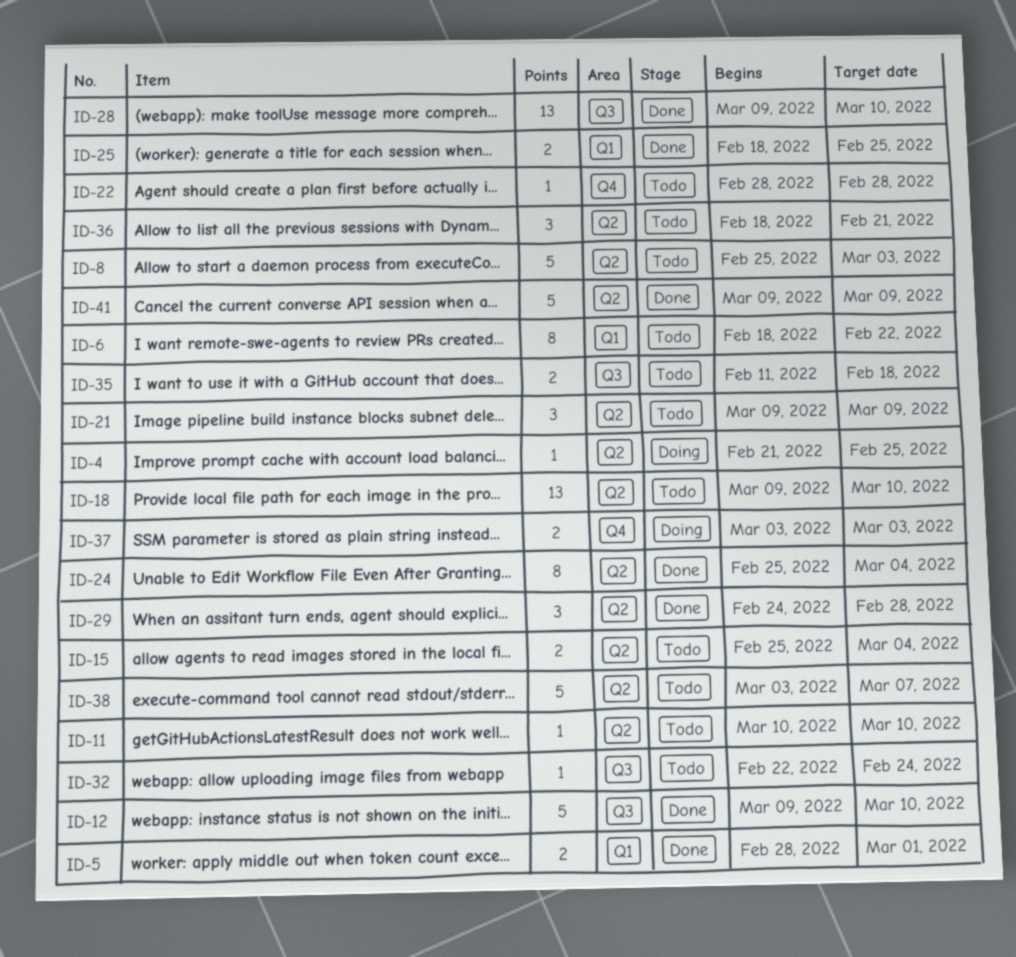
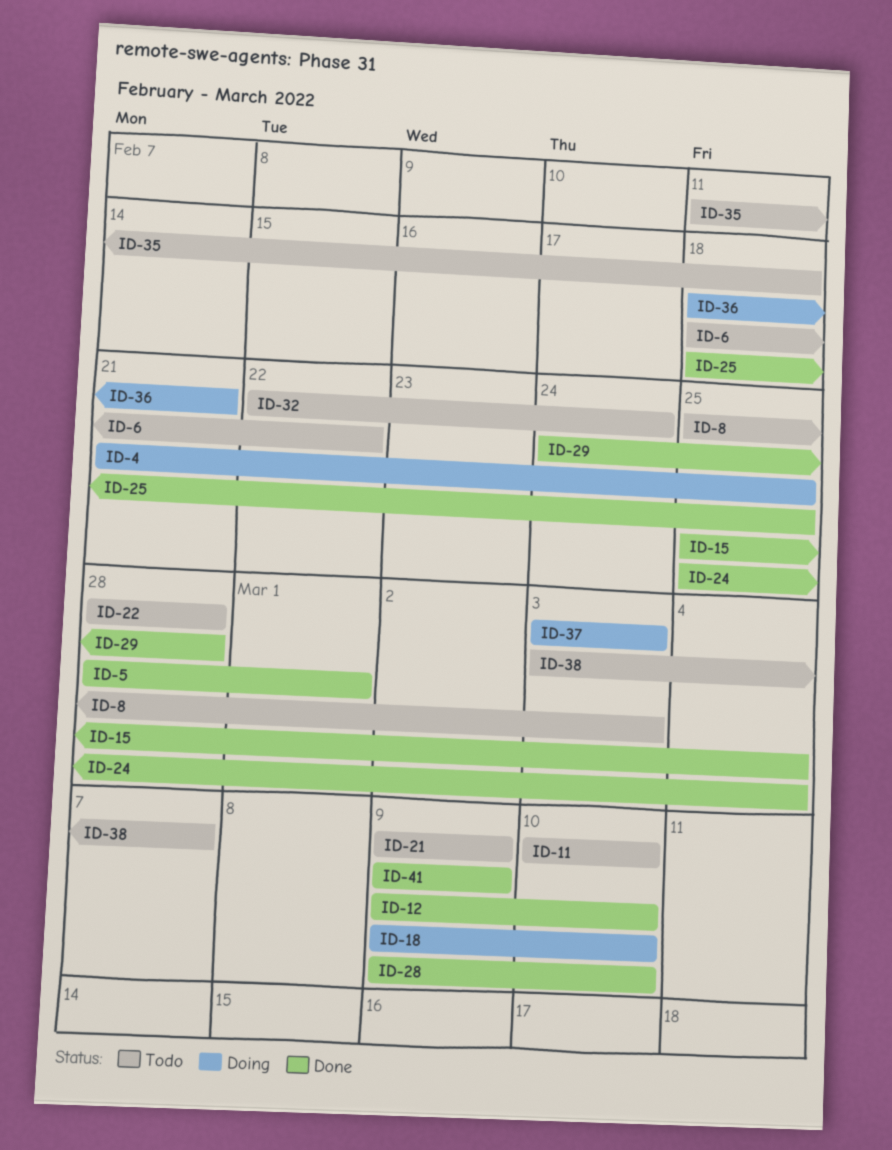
ID-15, status: Todo -> Done
ID-18, status: Todo -> Doing
ID-36, status: Todo -> Doing

